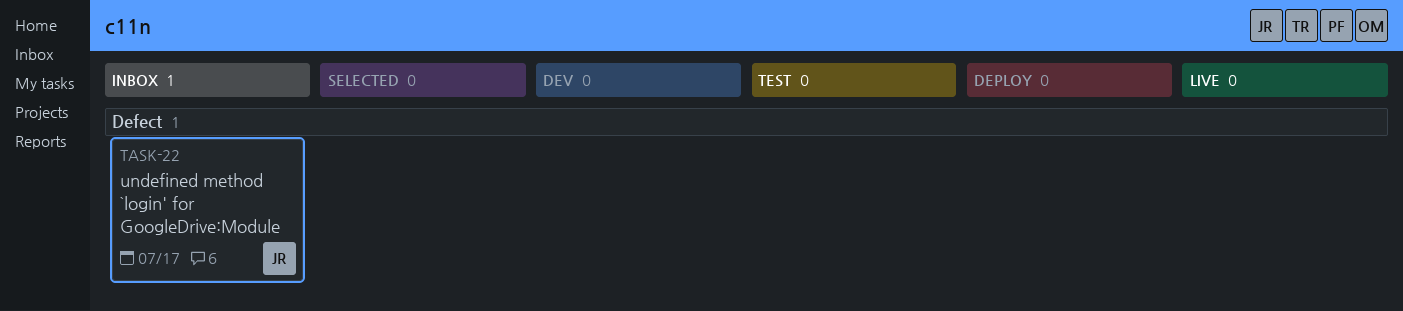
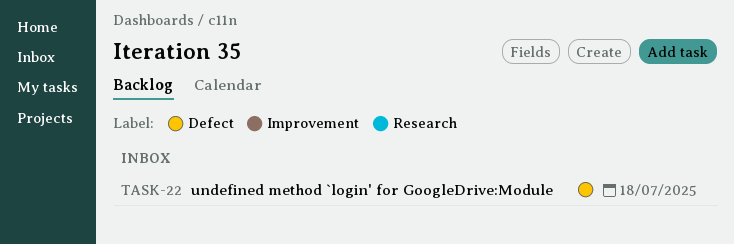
TASK-22, due: Jul 17 -> Jul 18

